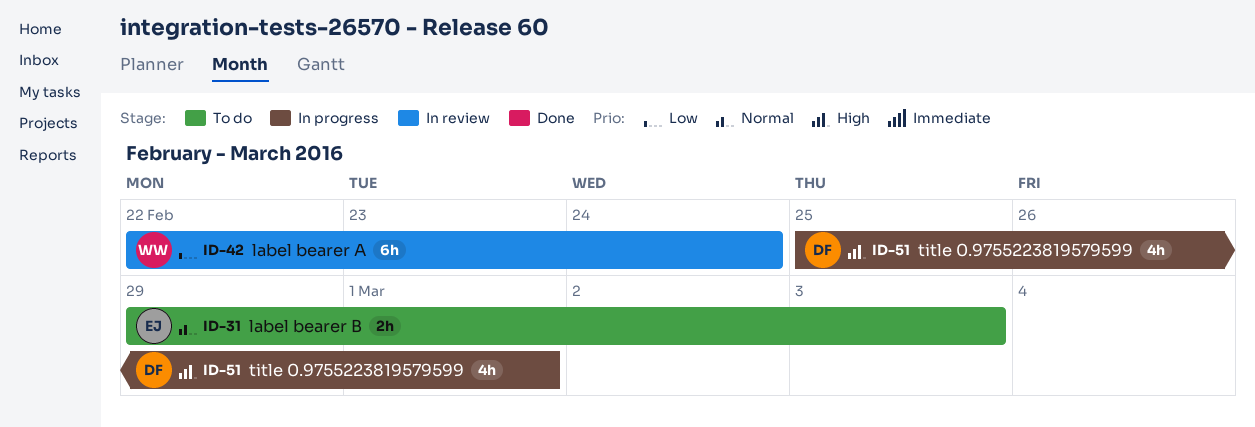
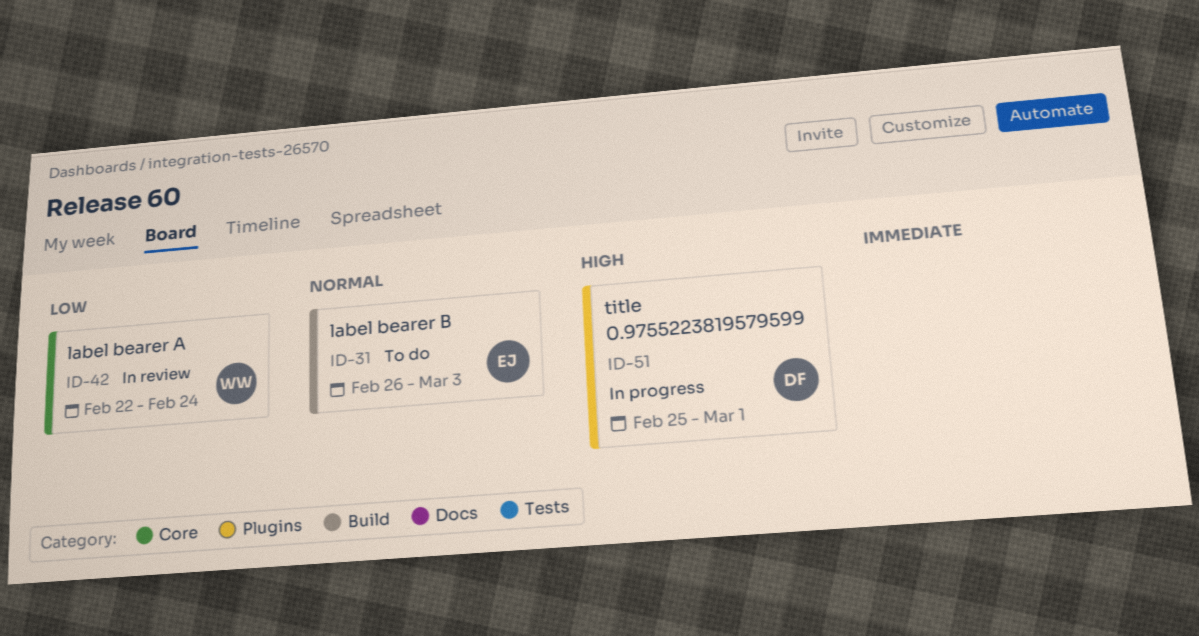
ID-31, start: Feb 29 -> Feb 26

